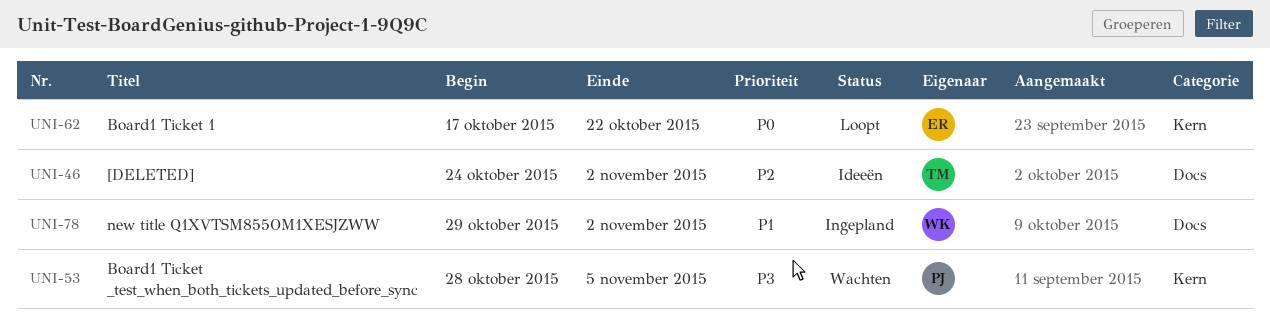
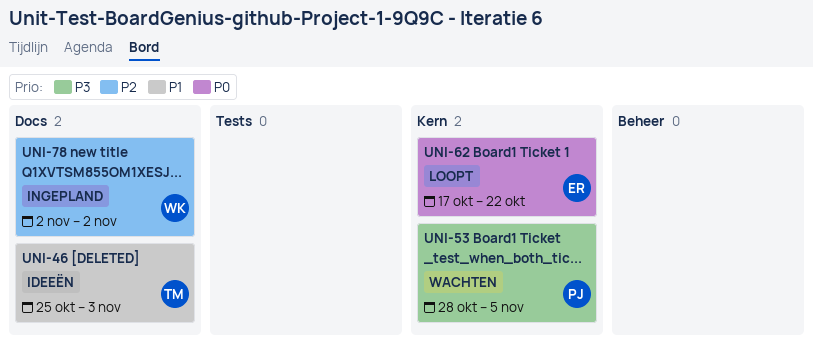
UNI-46, priority: P2 -> P1
UNI-46, start: Oct 24 -> Oct 25
UNI-46, due: Nov 2 -> Nov 3
UNI-78, priority: P1 -> P2
UNI-78, start: Oct 29 -> Nov 2

